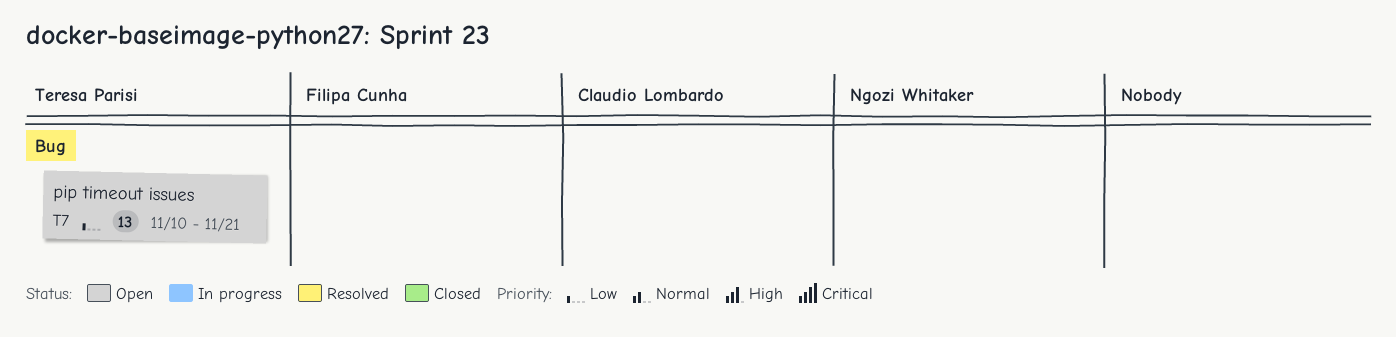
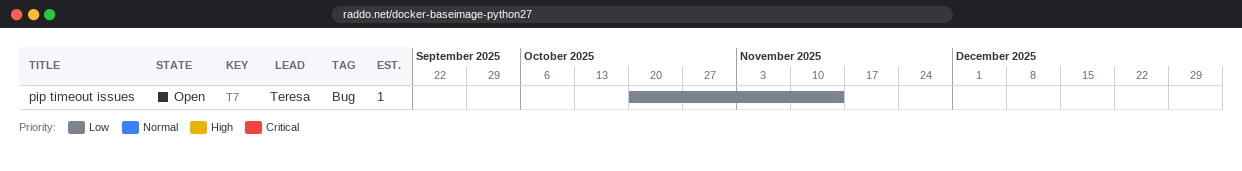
T7, estimate: 13 -> 1
T7, start: Nov 10 -> Oct 20
T7, due: Nov 21 -> Nov 14

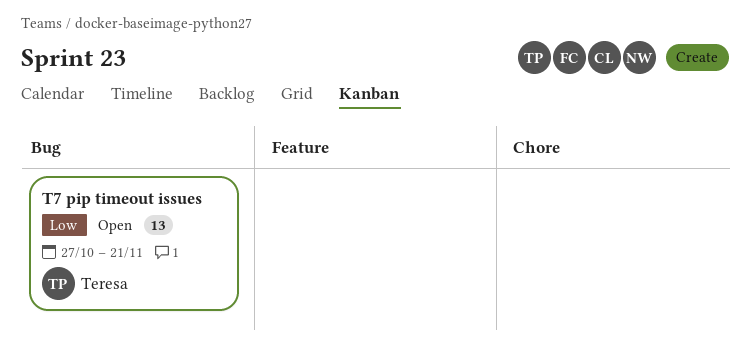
T7, estimate: 1 -> 13
T7, start: Oct 20 -> Oct 27
T7, due: Nov 14 -> Nov 21

